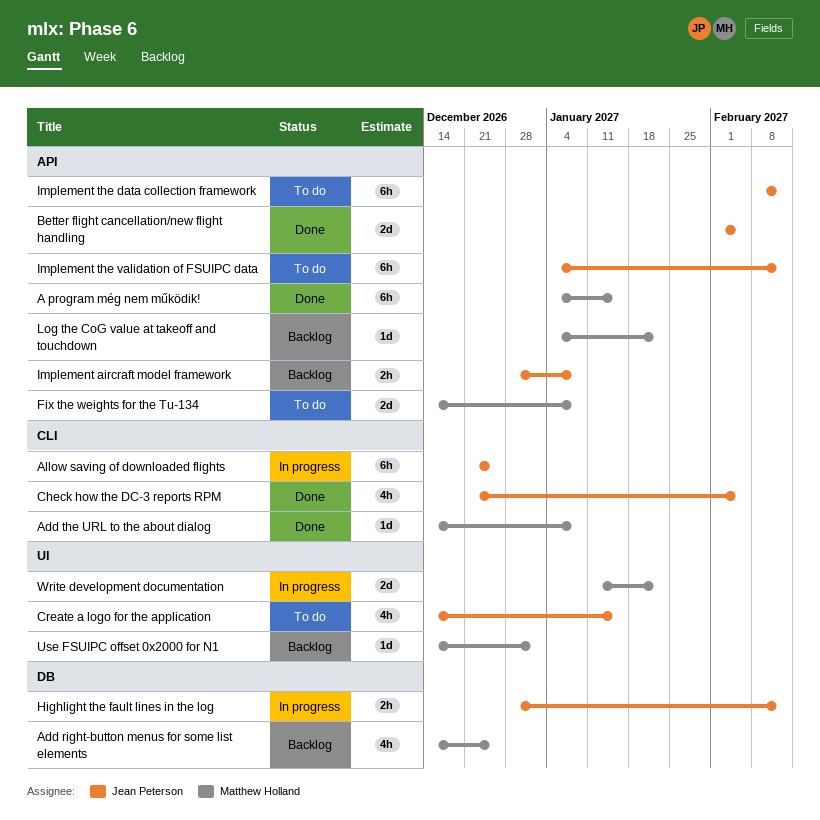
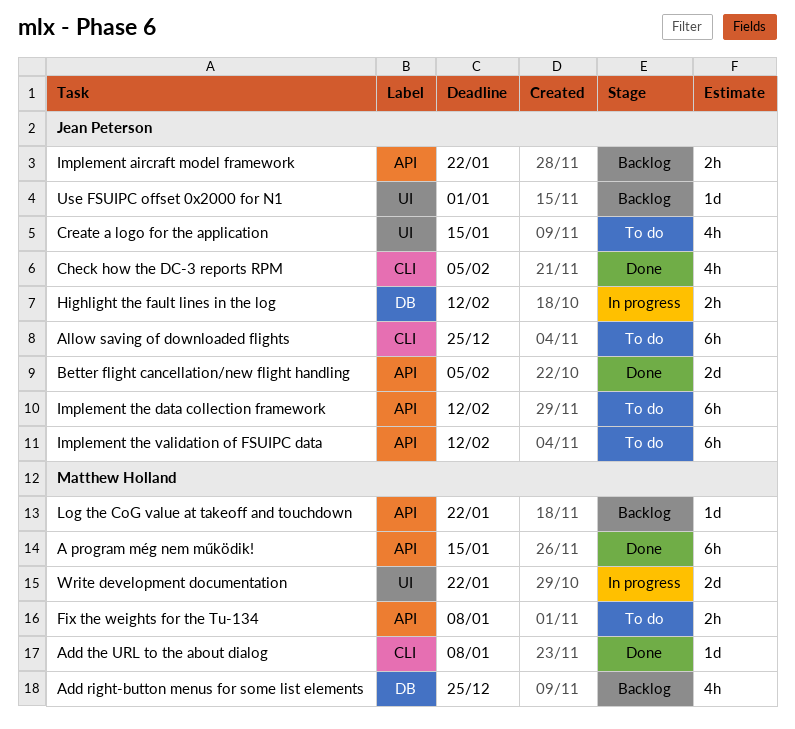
Allow saving of downloaded flights, status: In progress -> To do
Fix the weights for the Tu-134, estimate: 2d -> 2h
Implement aircraft model framework, due: Jan 8 -> Jan 22
Use FSUIPC offset 0x2000 for N1, owner: Matthew Holland -> Jean Peterson

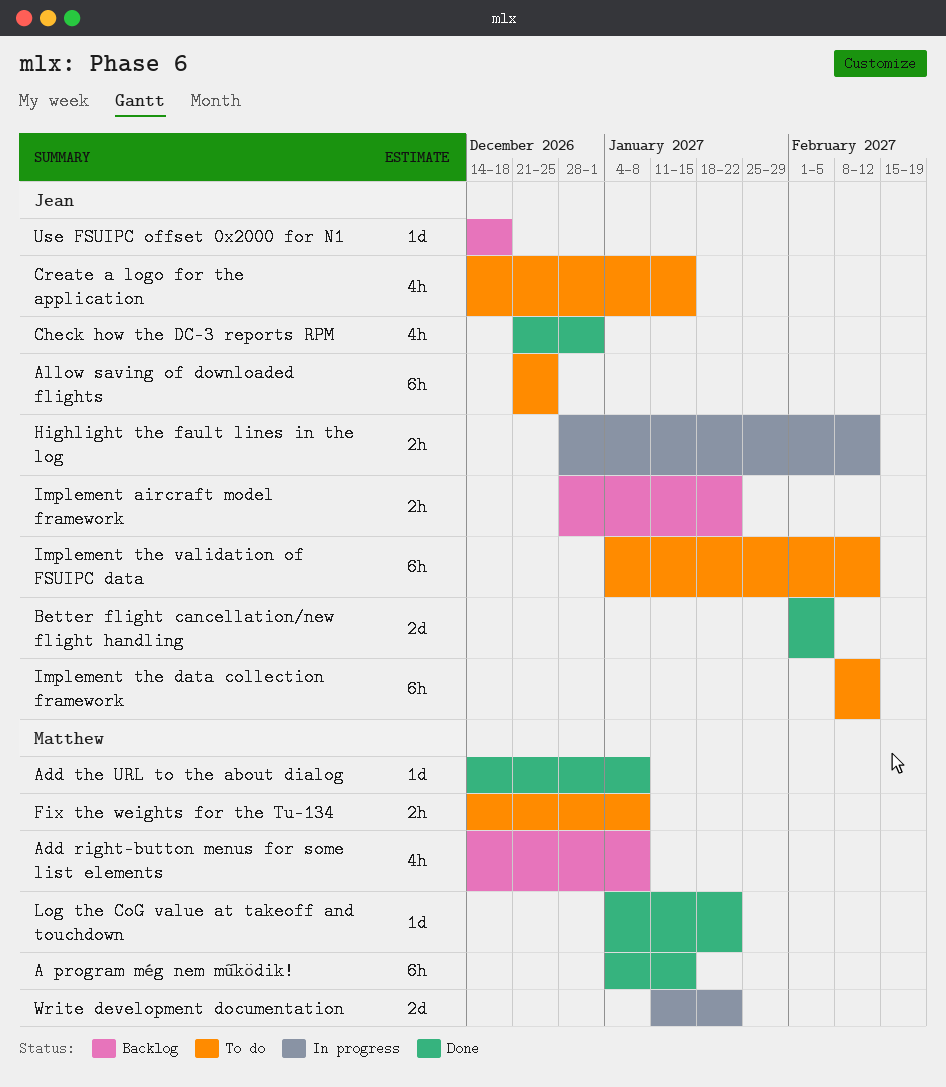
Add right-button menus for some list elements, due: Dec 25 -> Jan 8
Check how the DC-3 reports RPM, due: Feb 5 -> Jan 1
Log the CoG value at takeoff and touchdown, status: Backlog -> Done
Use FSUIPC offset 0x2000 for N1, due: Jan 1 -> Dec 18

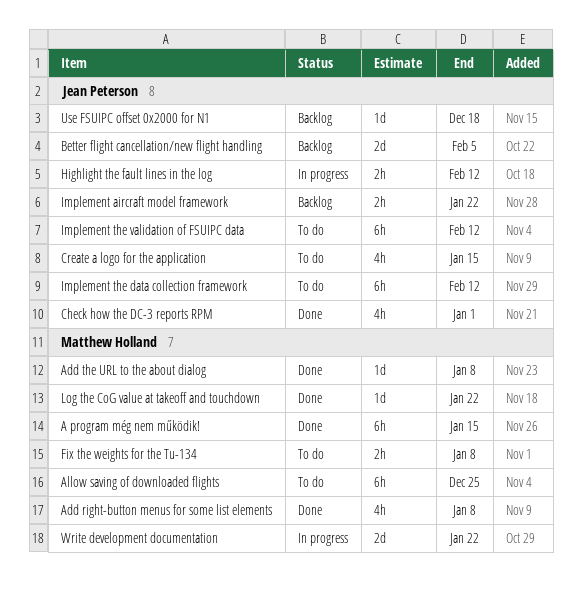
Add right-button menus for some list elements, status: Backlog -> Done
Allow saving of downloaded flights, owner: Jean Peterson -> Matthew Holland
Better flight cancellation/new flight handling, status: Done -> Backlog

